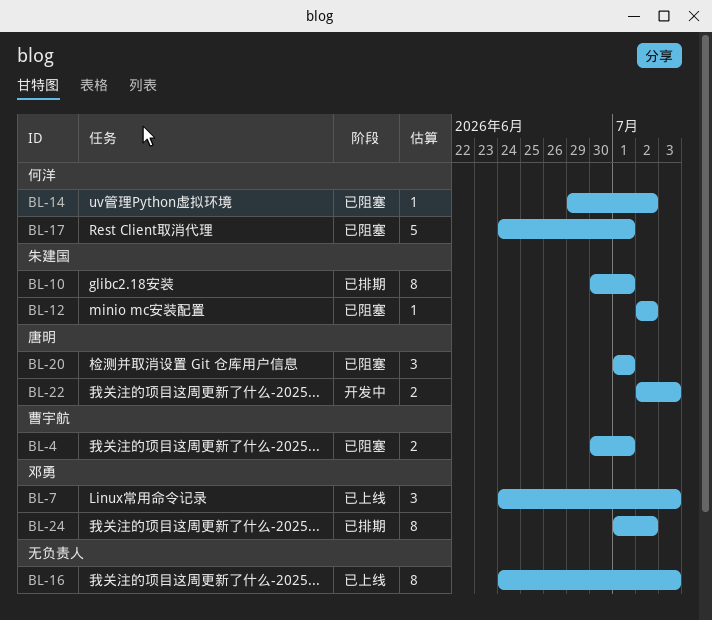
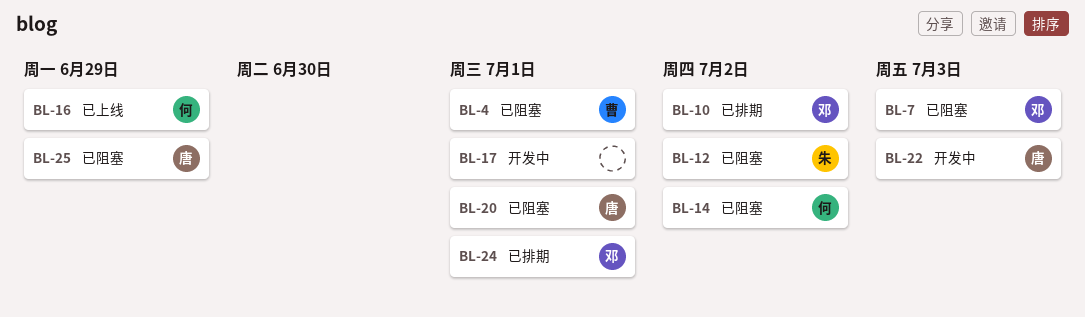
BL-7, status: 已上线 -> 已阻塞
BL-10, owner: 朱建国 -> 邓勇
BL-10, due: Jul 1 -> Jul 2
BL-16, owner: none -> 何洋
BL-16, due: Jul 3 -> Jun 29
BL-17, status: 已阻塞 -> 开发中
BL-17, owner: 何洋 -> none
BL-24, due: Jul 2 -> Jul 1
BL-25: none -> present

